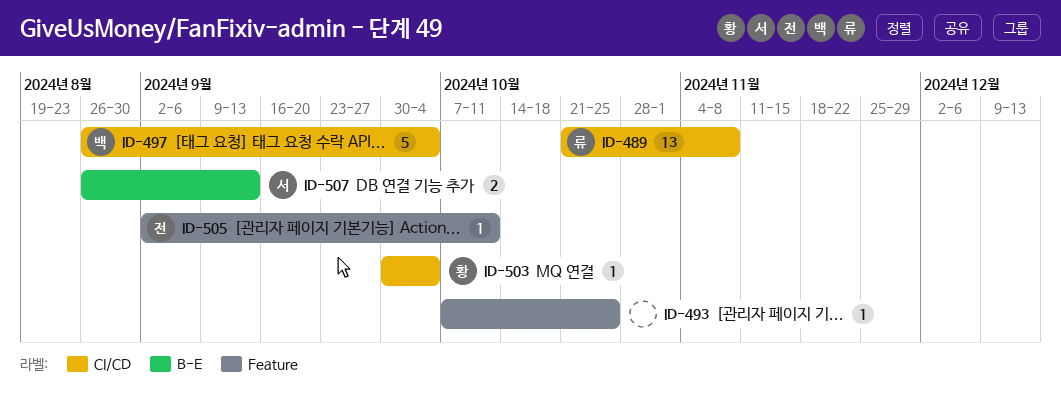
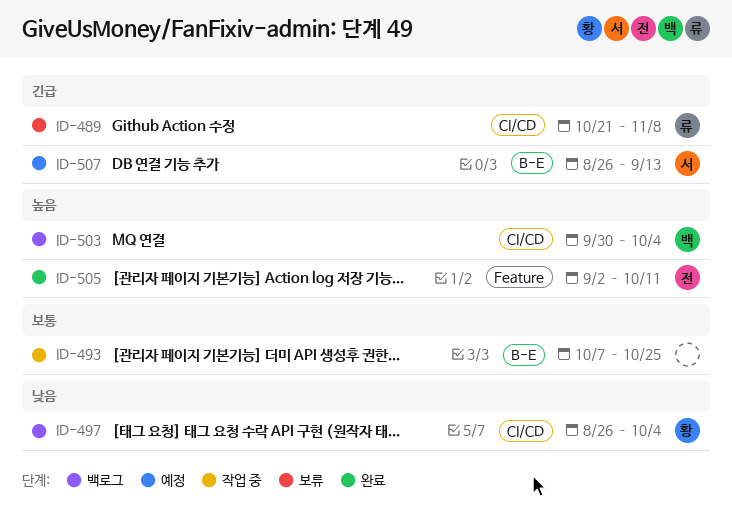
ID-493, label: Feature -> B-E
ID-497, owner: 백 -> 황
ID-503, owner: 황 -> 백

